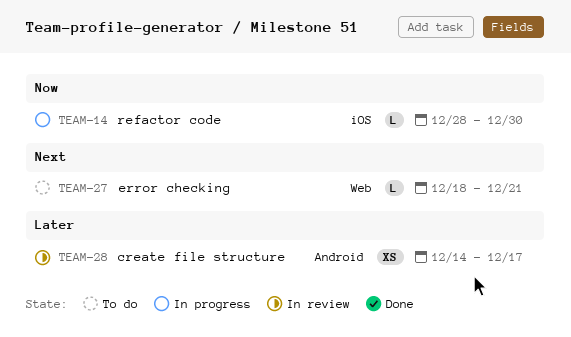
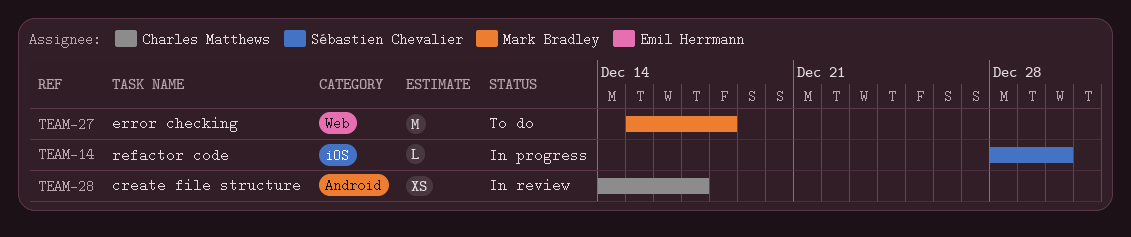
TEAM-27, estimate: L -> M
TEAM-27, start: Dec 18 -> Dec 15
TEAM-27, due: Dec 21 -> Dec 18

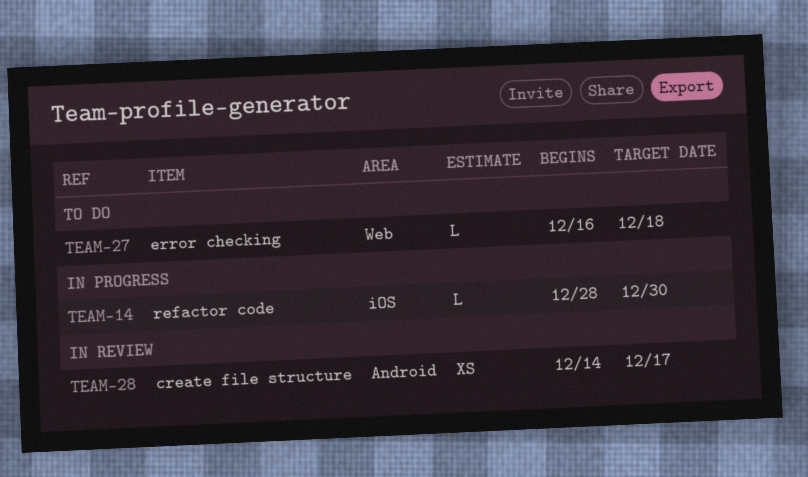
TEAM-27, estimate: M -> L
TEAM-27, start: Dec 15 -> Dec 16

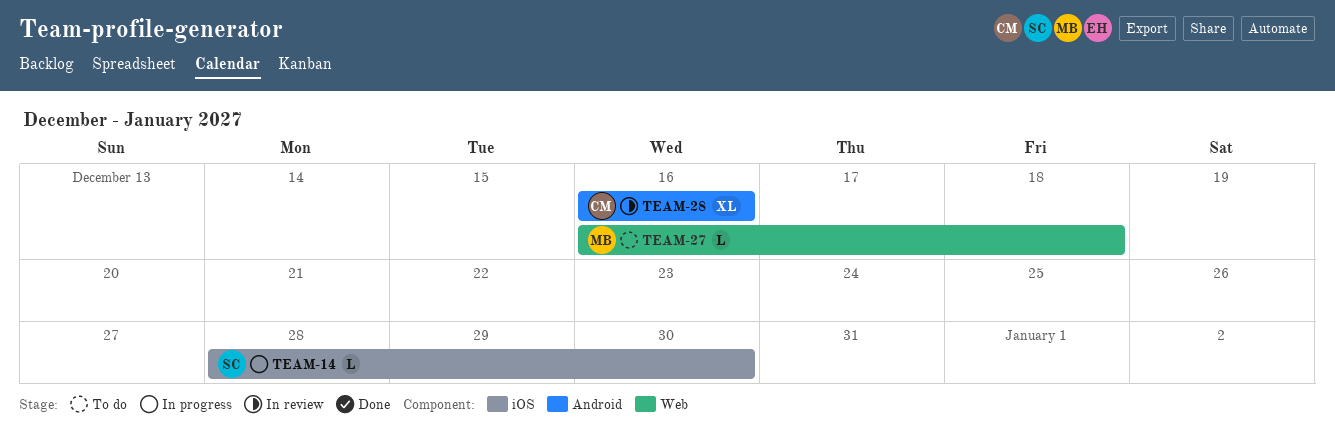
TEAM-28, estimate: XS -> XL
TEAM-28, start: Dec 14 -> Dec 16
TEAM-28, due: Dec 17 -> Dec 16

